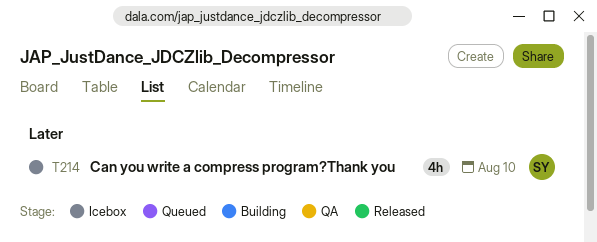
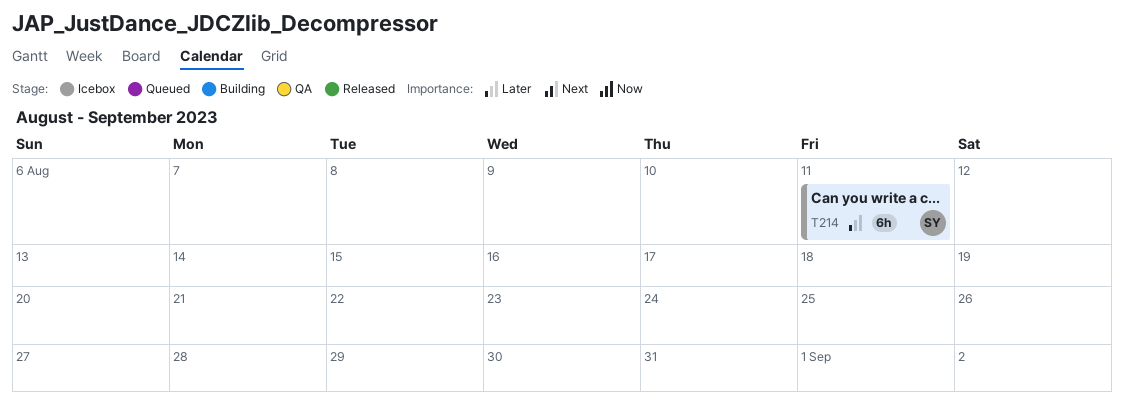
T214, estimate: 4h -> 6h
T214, due: Aug 10 -> Aug 11

